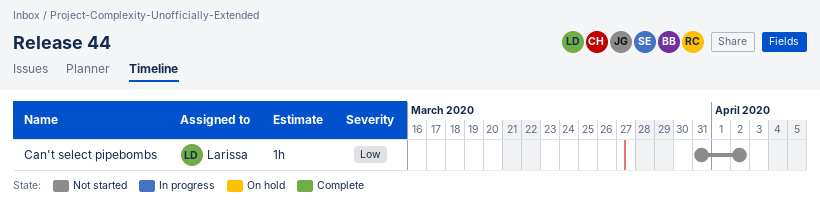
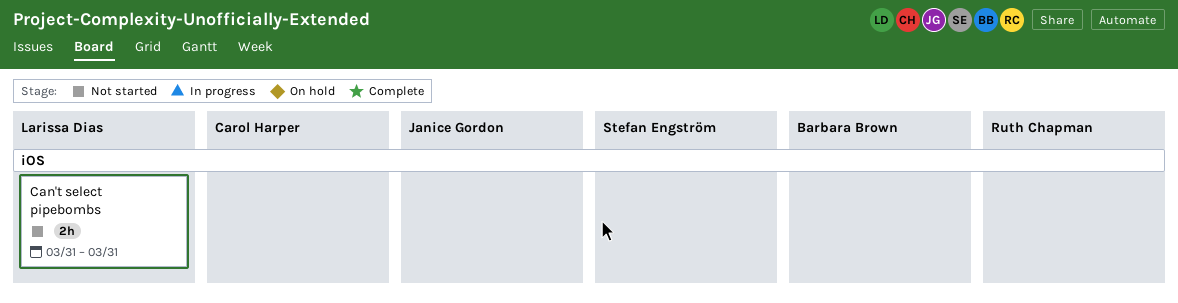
Can't select pipebombs, estimate: 1h -> 2h
Can't select pipebombs, due: Apr 2 -> Mar 31

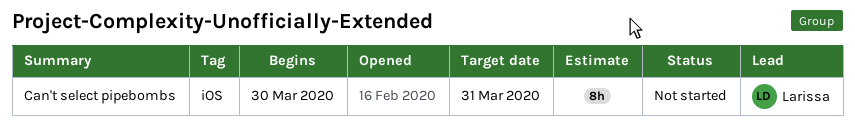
Can't select pipebombs, estimate: 2h -> 8h
Can't select pipebombs, start: Mar 31 -> Mar 30

